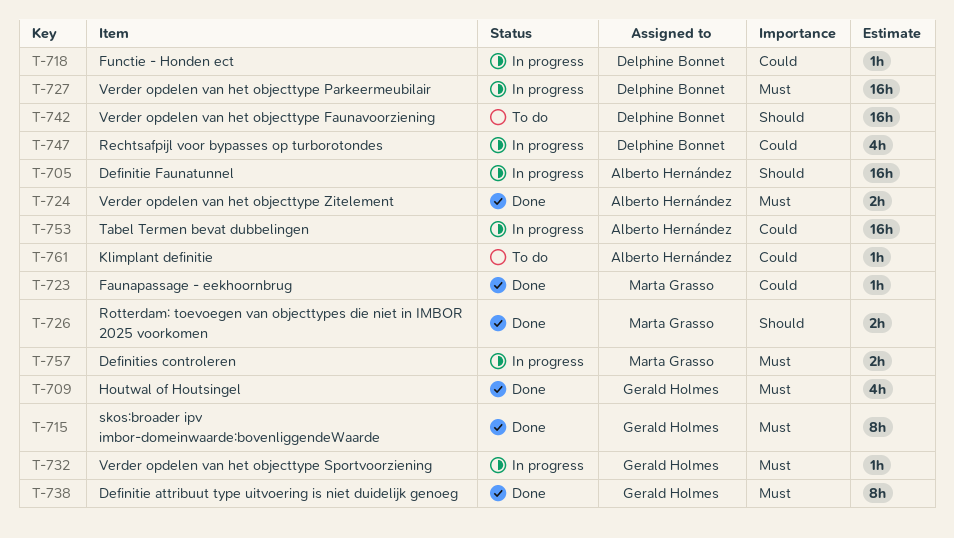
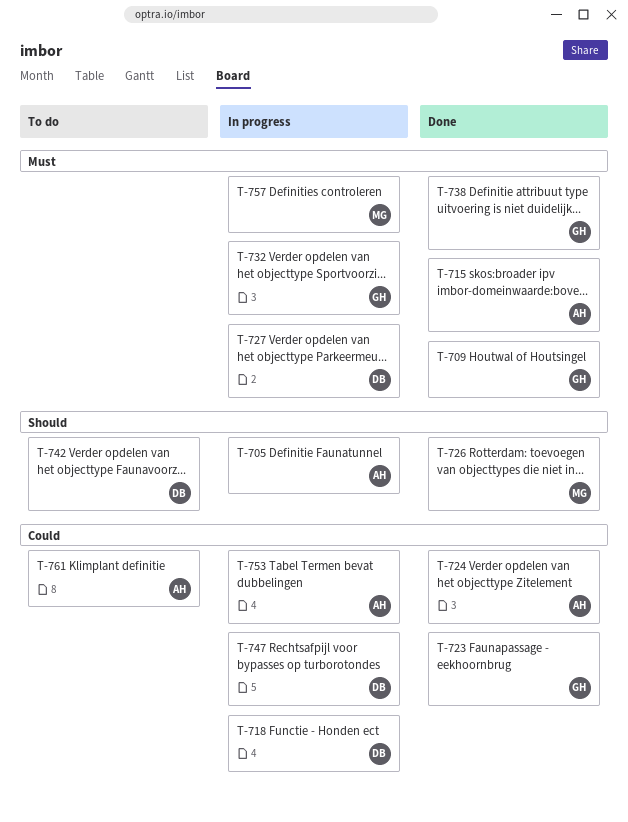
T-715, owner: Gerald Holmes -> Alberto Hernández
T-723, owner: Marta Grasso -> Gerald Holmes
T-724, priority: Must -> Could

